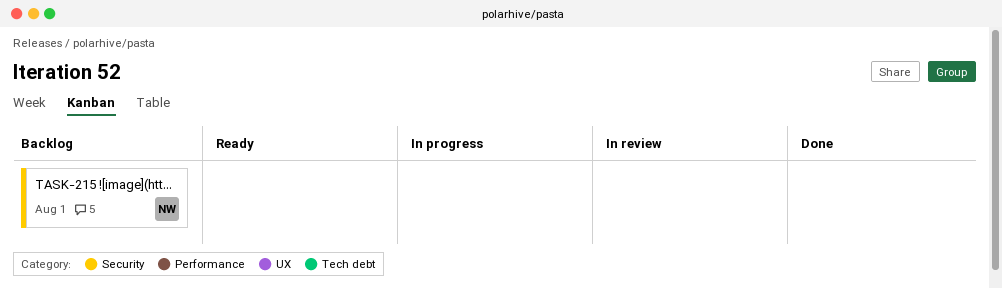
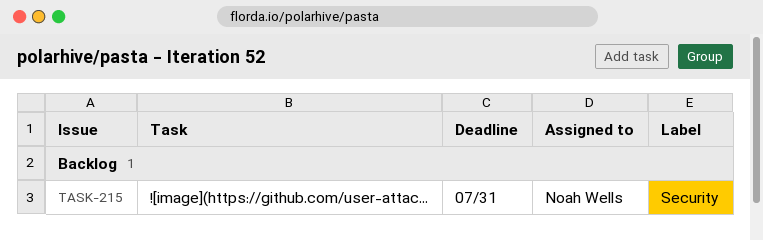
TASK-215, due: Aug 1 -> Jul 31

